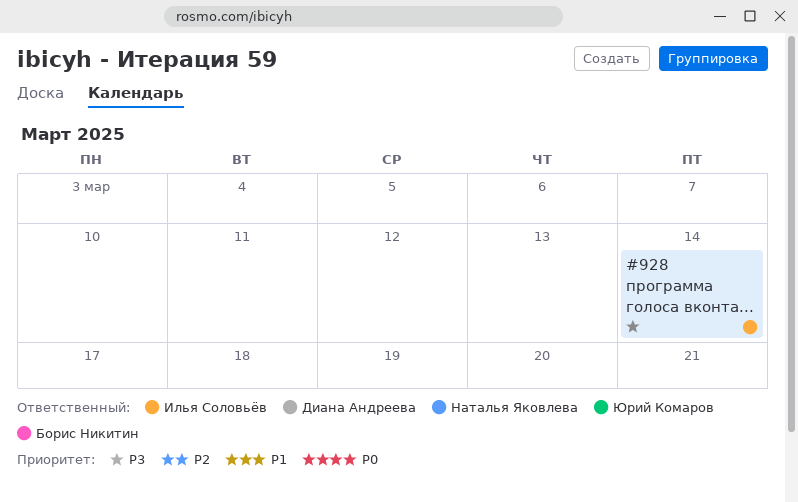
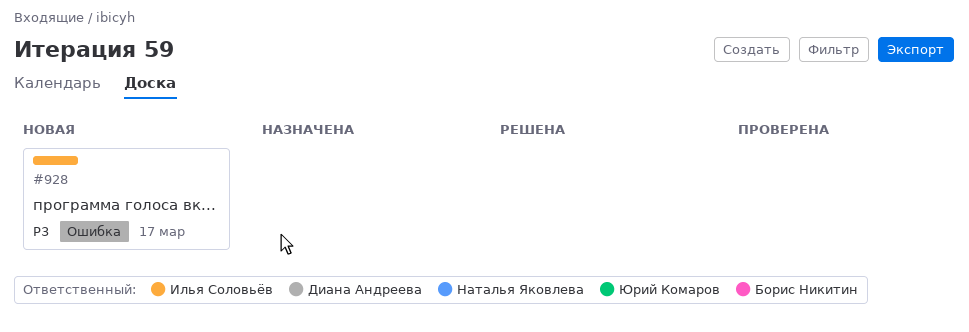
#928, due: Mar 14 -> Mar 17

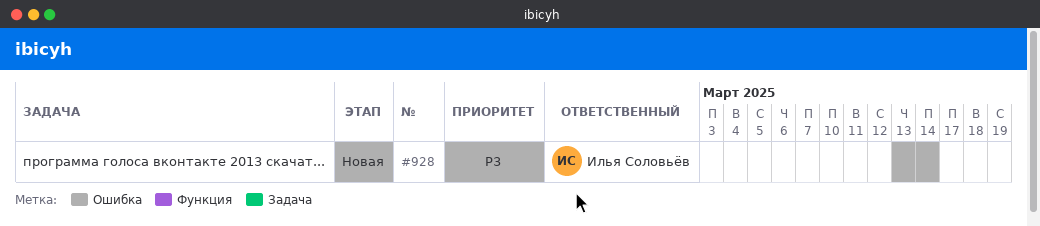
#928, due: Mar 17 -> Mar 14

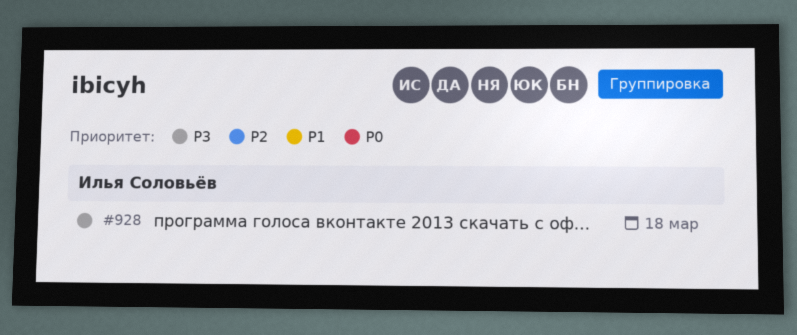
#928, due: Mar 14 -> Mar 18

